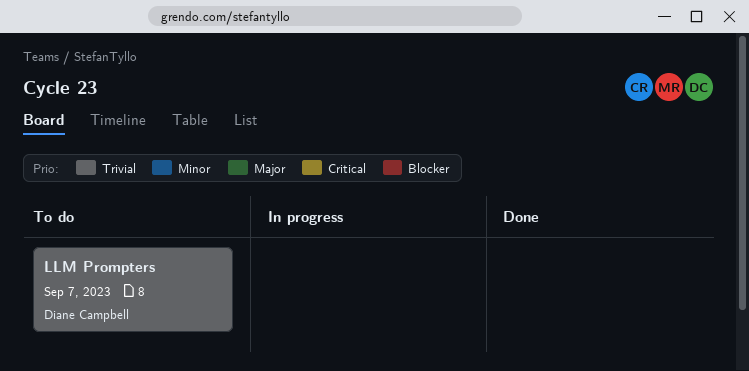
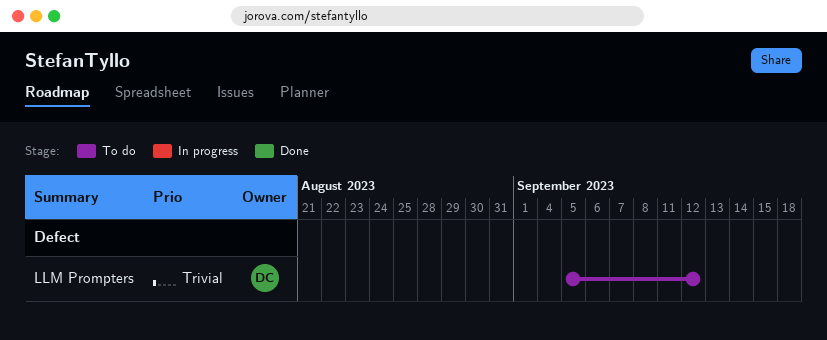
LLM Prompters, due: Sep 7 -> Sep 12

